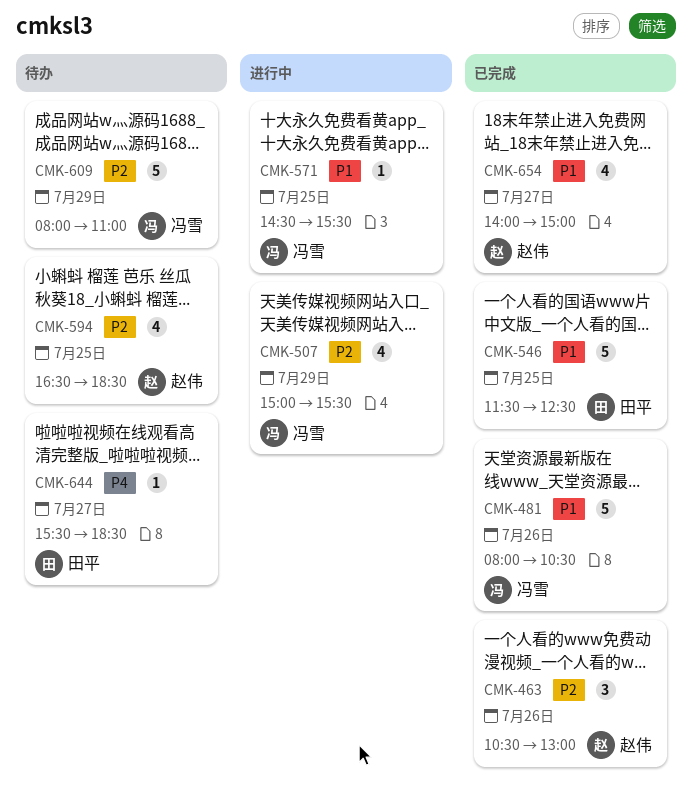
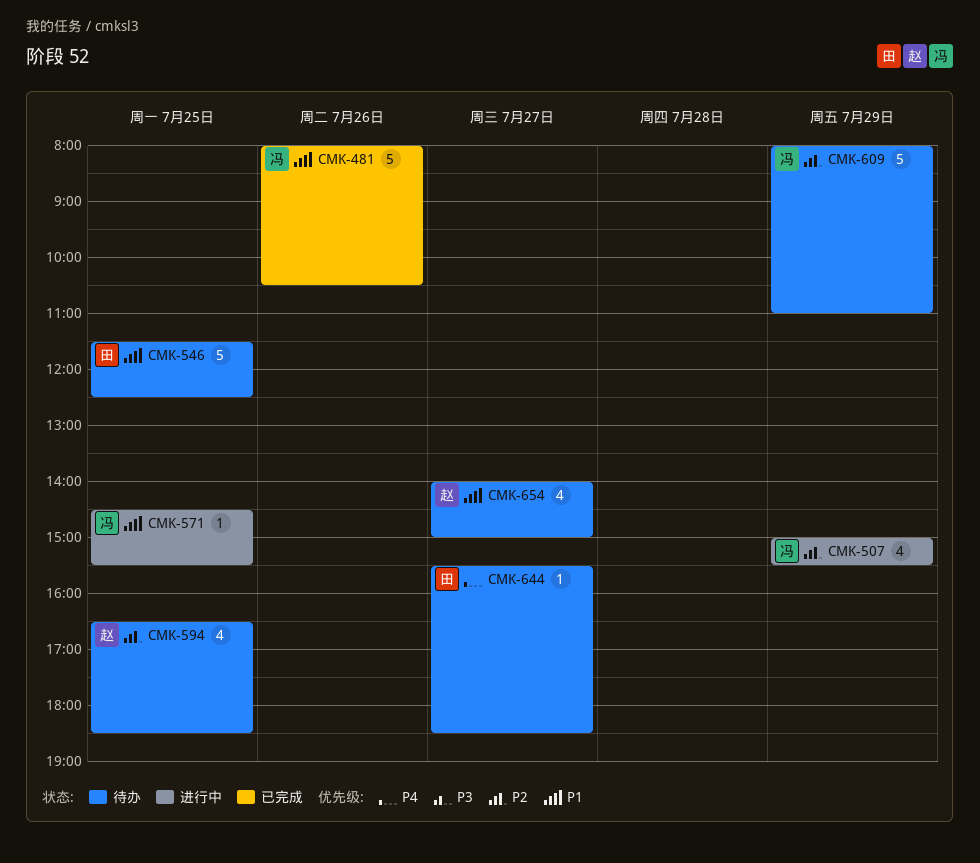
CMK-463: present -> none
CMK-546, status: 已完成 -> 待办
CMK-654, status: 已完成 -> 待办

